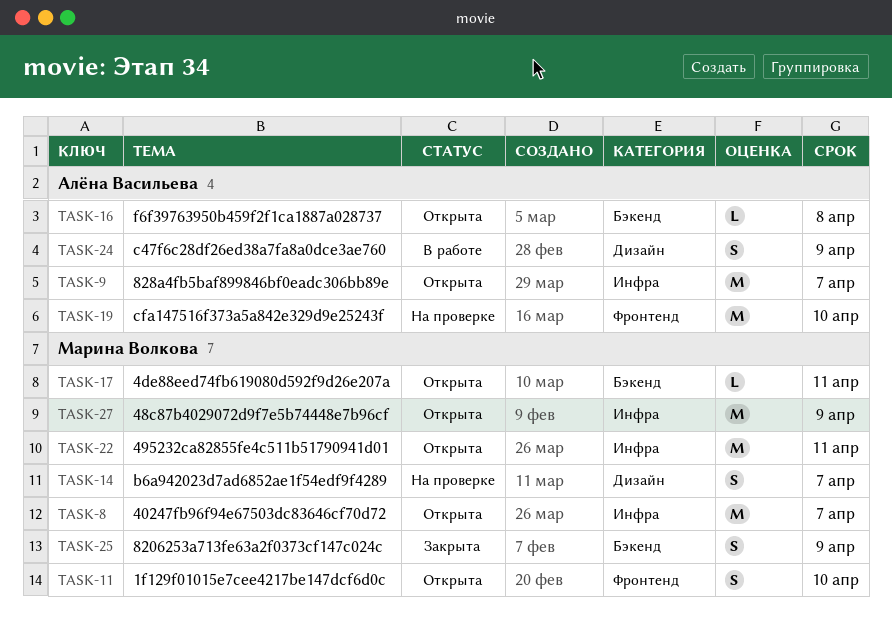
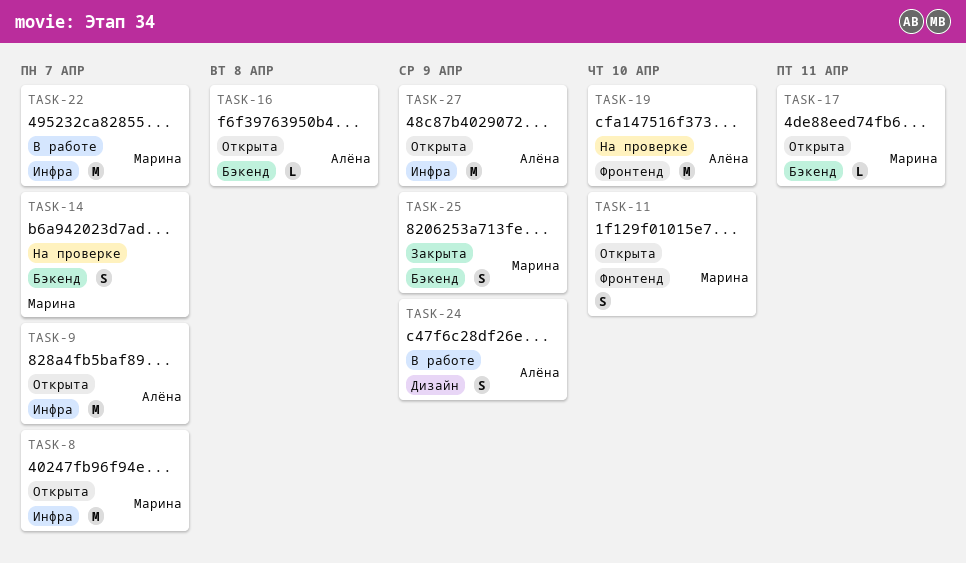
TASK-14, label: Дизайн -> Бэкенд
TASK-22, status: Открыта -> В работе
TASK-22, due: Apr 11 -> Apr 7
TASK-27, owner: Марина Волкова -> Алёна Васильева

